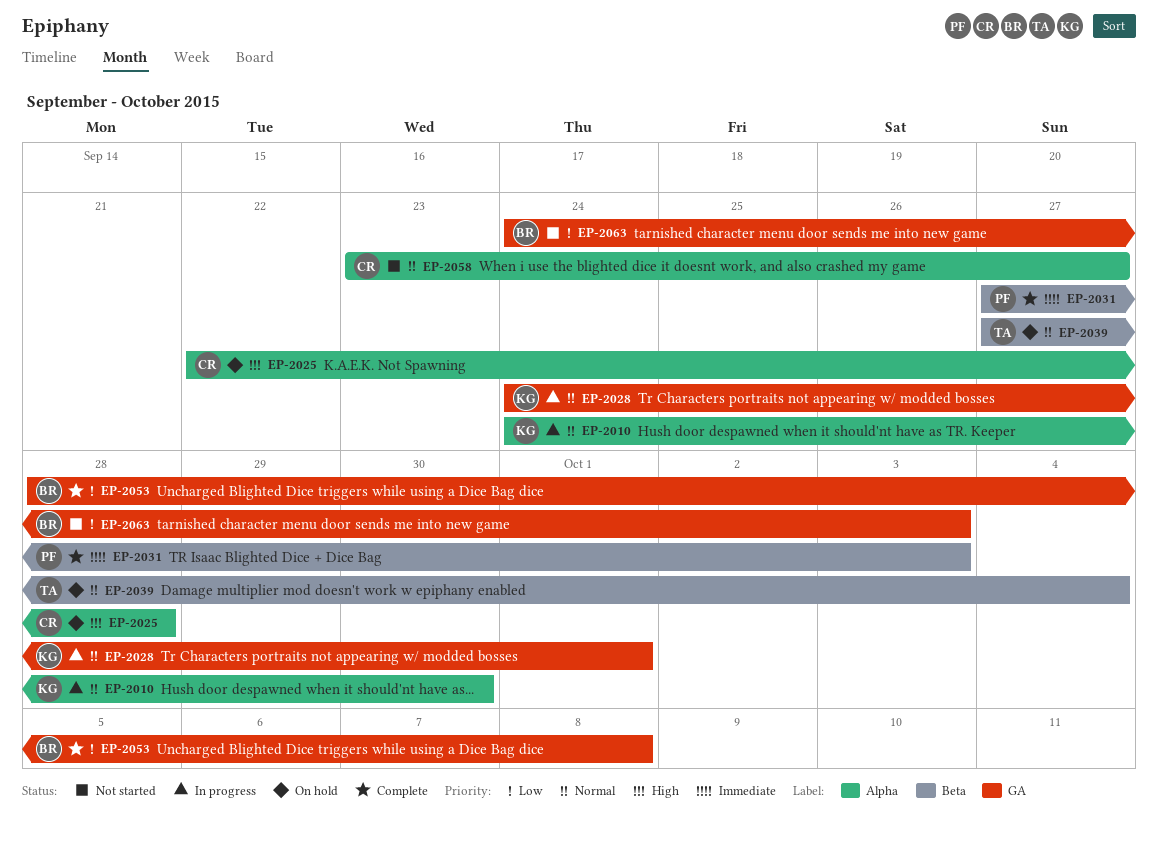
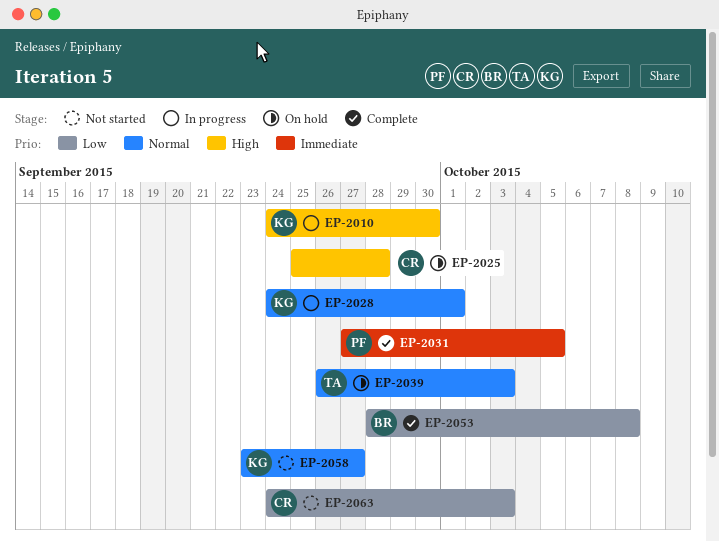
EP-2010, priority: Normal -> High
EP-2025, start: Sep 22 -> Sep 25
EP-2031, due: Oct 3 -> Oct 5
EP-2039, start: Sep 27 -> Sep 26
EP-2039, due: Oct 4 -> Oct 3
EP-2058, owner: CR -> KG
EP-2063, owner: BR -> CR

